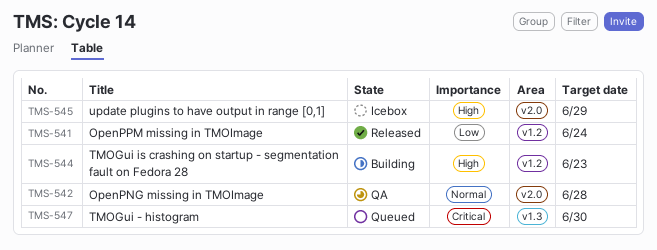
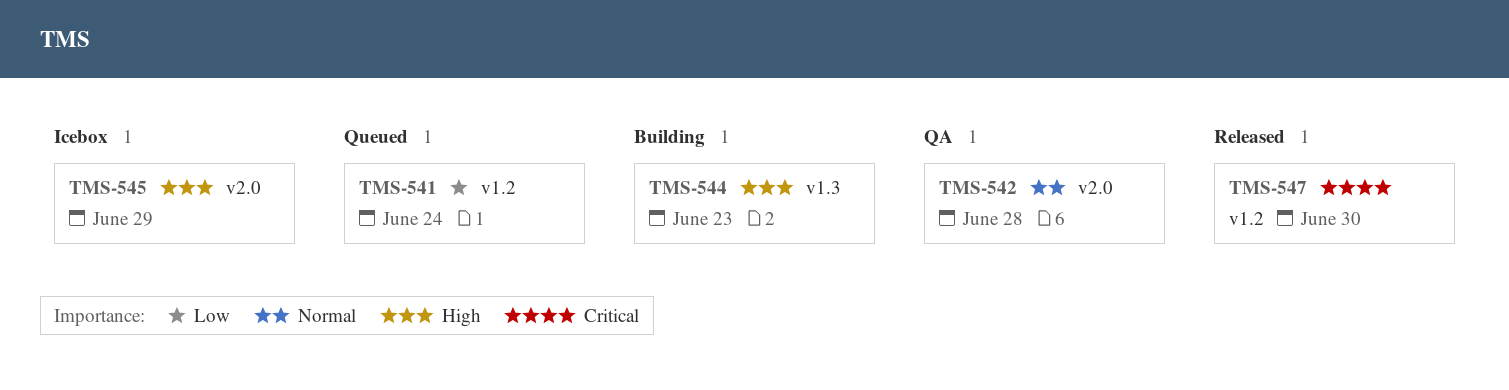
TMS-541, status: Released -> Queued
TMS-544, label: v1.2 -> v1.3
TMS-547, status: Queued -> Released
TMS-547, label: v1.3 -> v1.2

